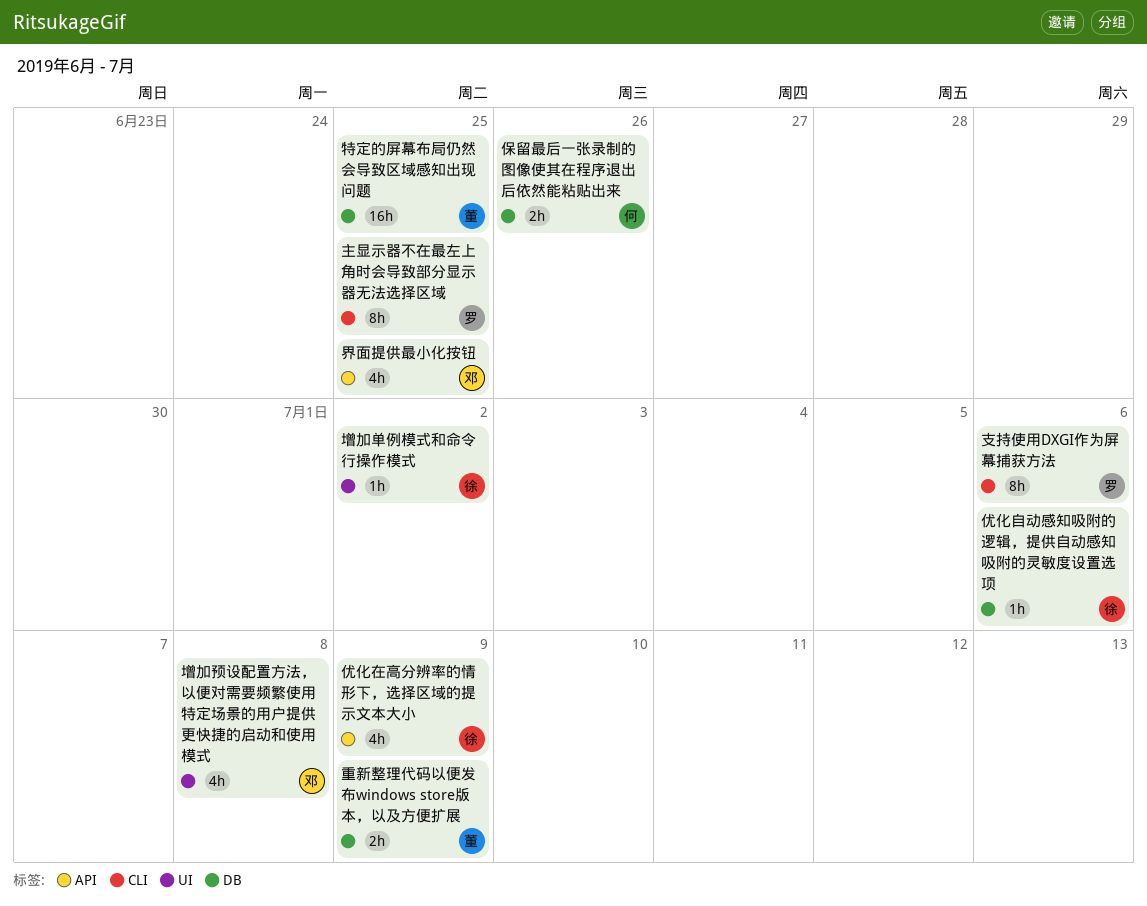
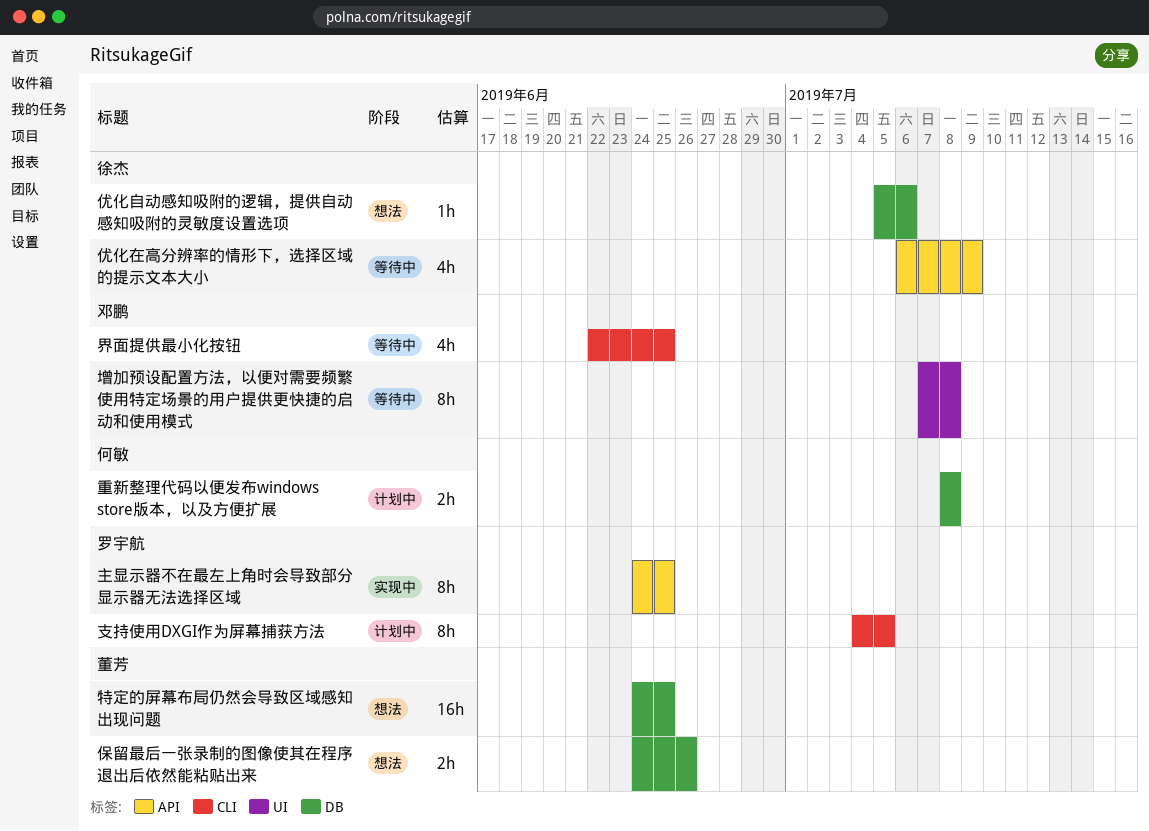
主显示器不在最左上角时会导致部分显示器无法选择区域, label: CLI -> API
保留最后一张录制的图像使其在程序退出后依然能粘贴出来, owner: 何敏 -> 董芳
增加单例模式和命令行操作模式: present -> none
增加预设配置方法，以便对需要频繁使用特定场景的用户提供更快捷的启动和使用模式, estimate: 4h -> 8h
支持使用DXGI作为屏幕捕获方法, due: Jul 6 -> Jul 5
界面提供最小化按钮, label: API -> CLI
重新整理代码以便发布windows store版本，以及方便扩展, owner: 董芳 -> 何敏
重新整理代码以便发布windows store版本，以及方便扩展, due: Jul 9 -> Jul 8

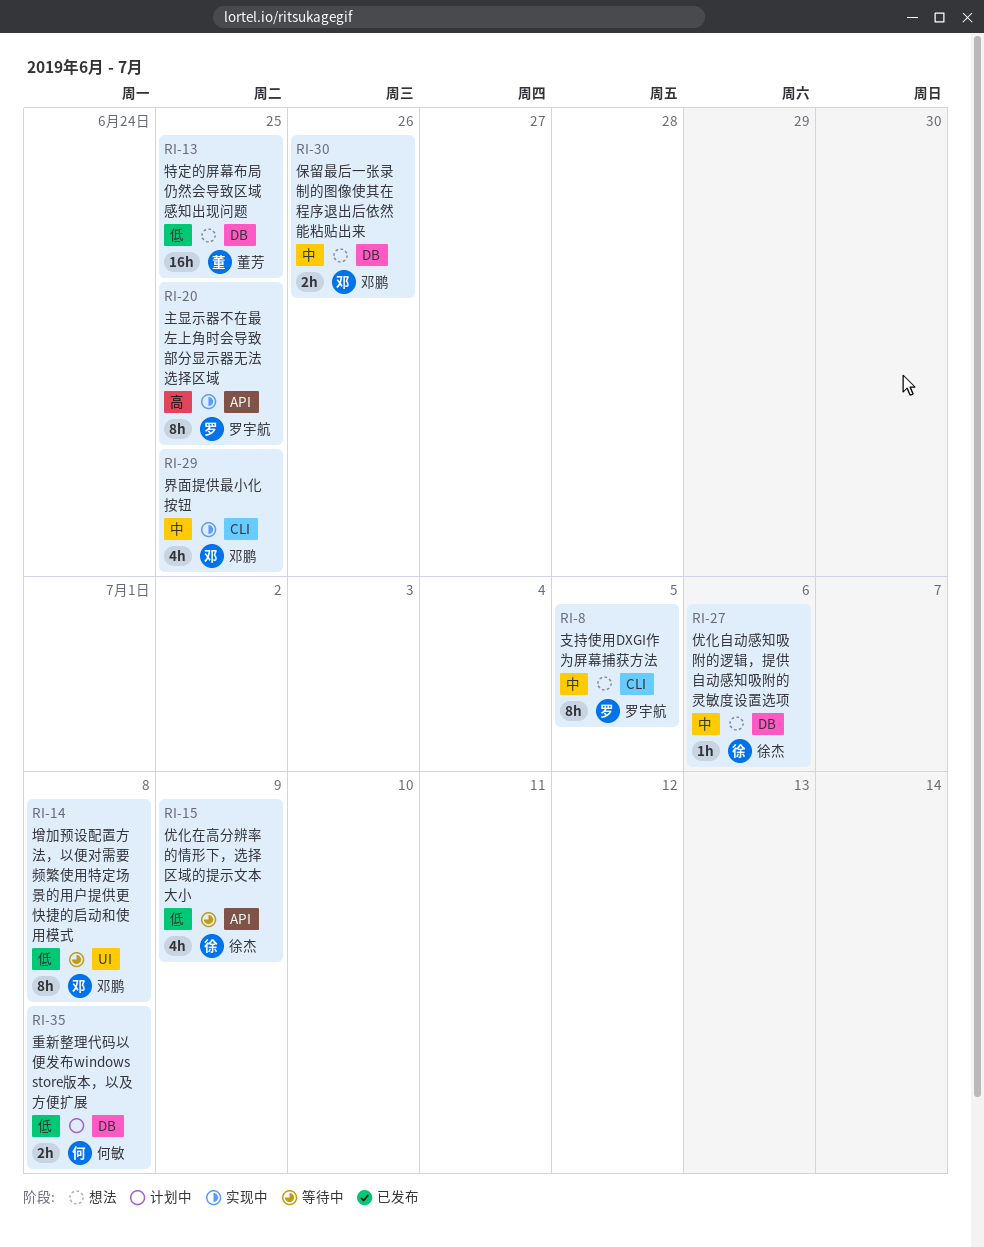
保留最后一张录制的图像使其在程序退出后依然能粘贴出来, owner: 董芳 -> 邓鹏
支持使用DXGI作为屏幕捕获方法, status: 计划中 -> 想法
界面提供最小化按钮, status: 等待中 -> 实现中

